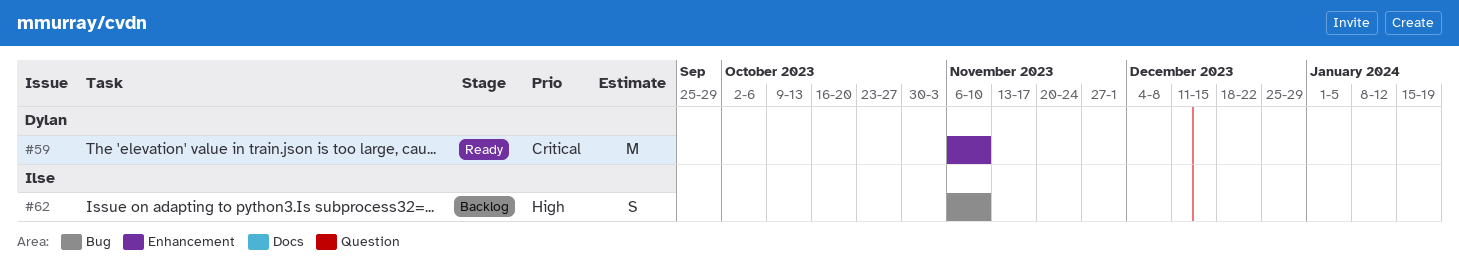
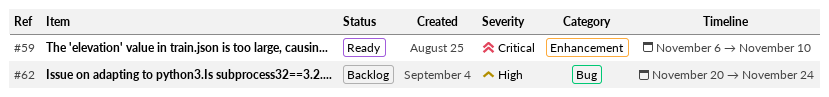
#62, start: Nov 6 -> Nov 20
#62, due: Nov 10 -> Nov 24

